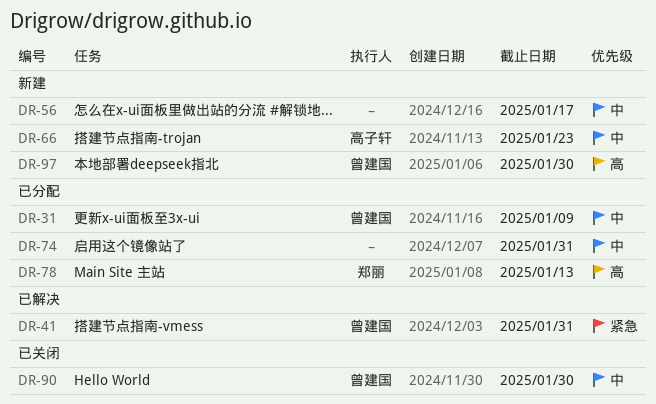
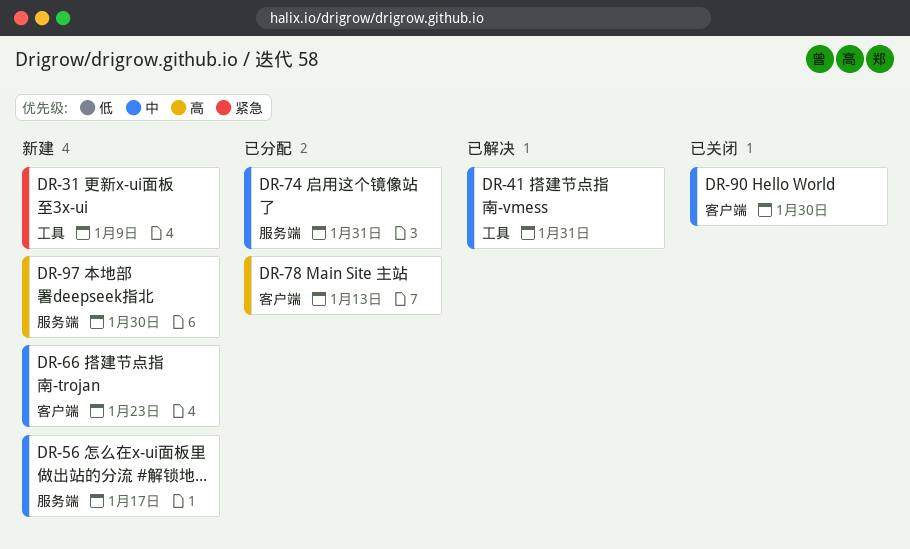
DR-31, status: 已分配 -> 新建
DR-31, priority: 中 -> 紧急
DR-41, priority: 紧急 -> 中

